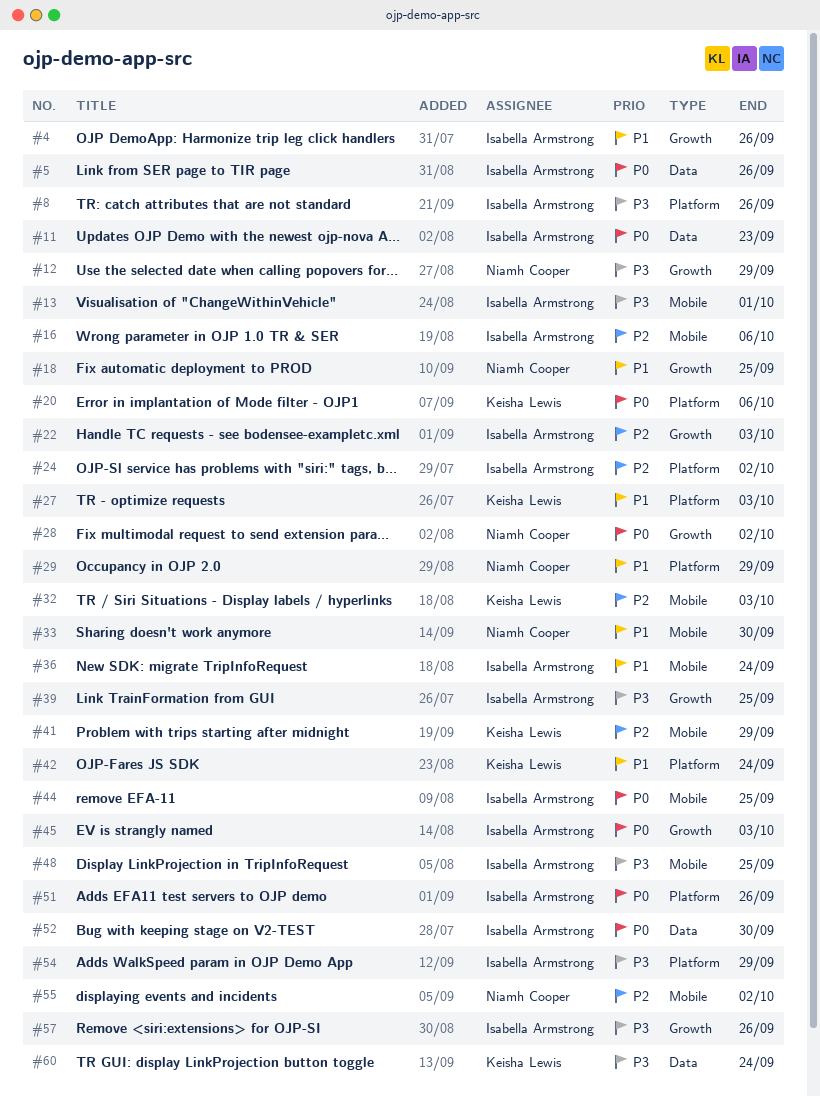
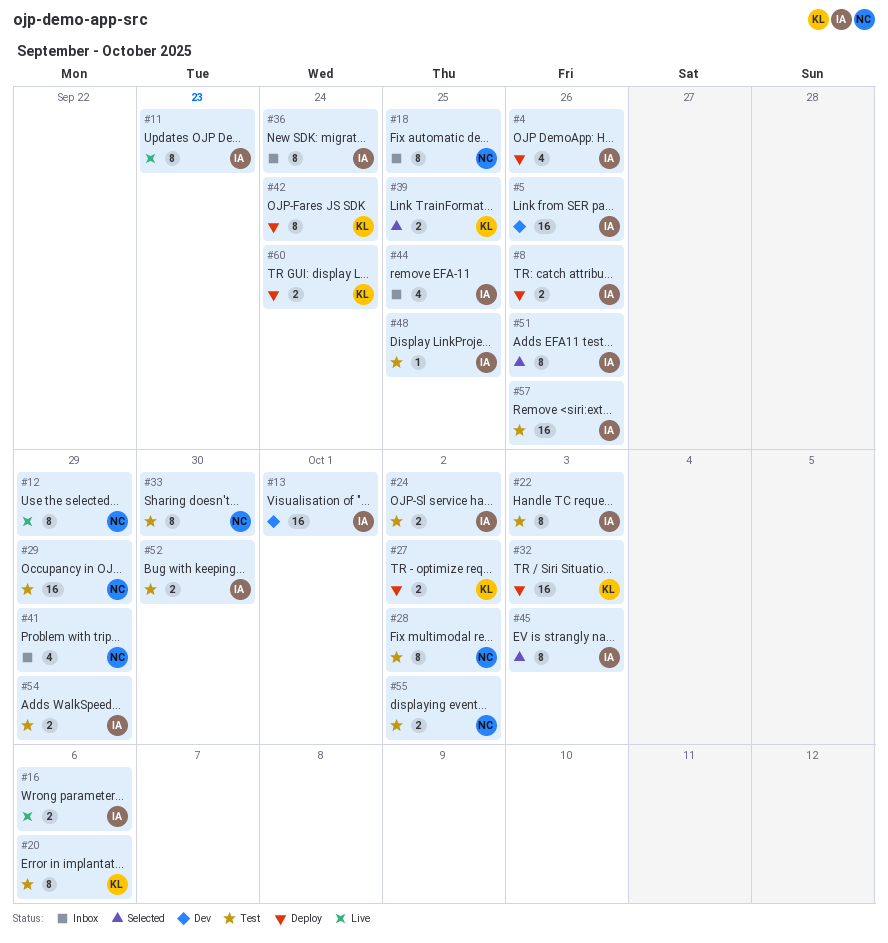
#27, due: Oct 3 -> Oct 2
#39, owner: Isabella Armstrong -> Keisha Lewis
#41, owner: Keisha Lewis -> Niamh Cooper

